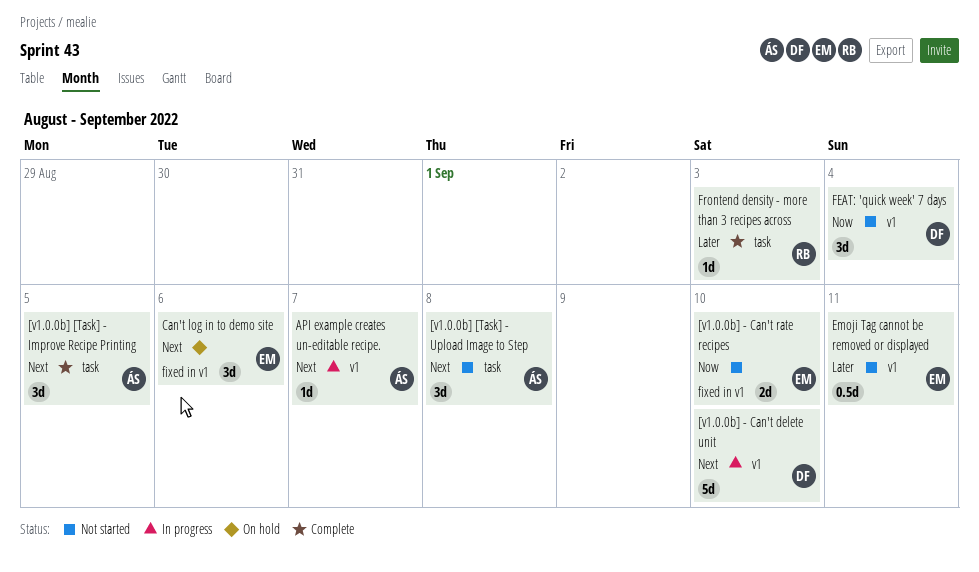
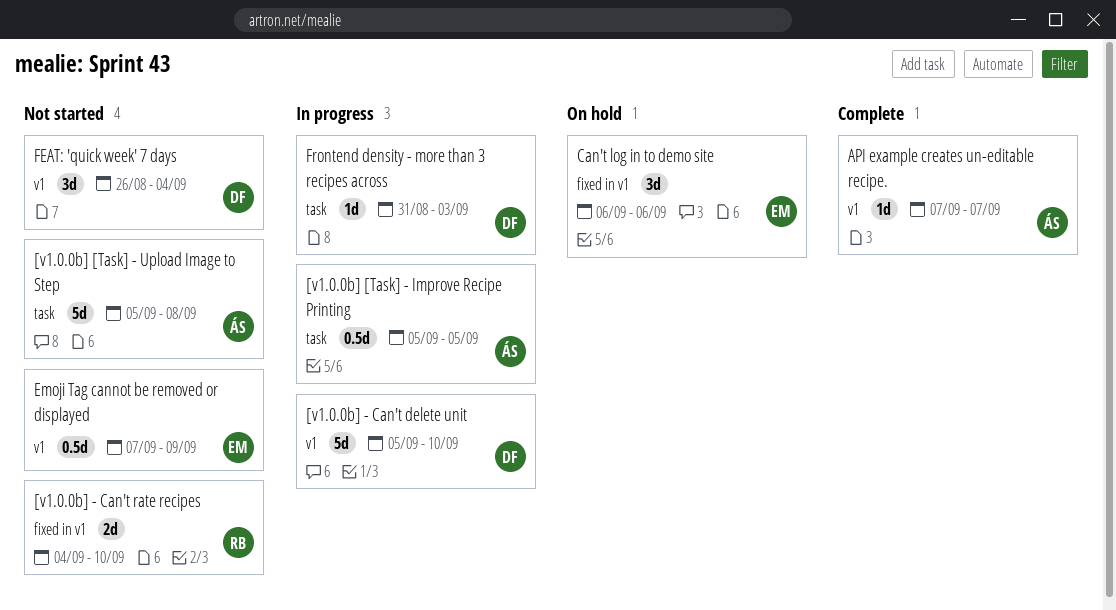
[v1.0.0b] - Can't rate recipes, owner: EM -> RB
[v1.0.0b] [Task] - Improve Recipe Printing, status: Complete -> In progress
[v1.0.0b] [Task] - Improve Recipe Printing, estimate: 3d -> 0.5d
[v1.0.0b] [Task] - Upload Image to Step, estimate: 3d -> 5d
API example creates un-editable recipe., status: In progress -> Complete
Emoji Tag cannot be removed or displayed, due: Sep 11 -> Sep 9
Frontend density - more than 3 recipes across, status: Complete -> In progress
Frontend density - more than 3 recipes across, owner: RB -> DF

